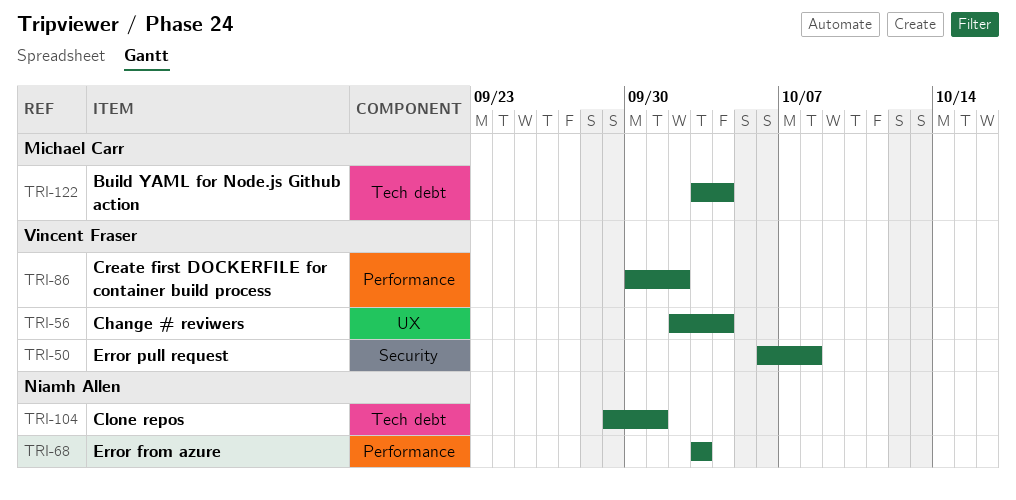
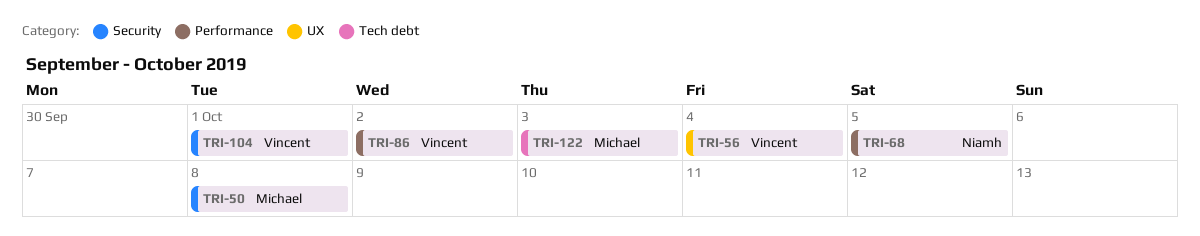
TRI-50, owner: Vincent Fraser -> Michael Carr
TRI-68, due: Oct 3 -> Oct 5
TRI-104, owner: Niamh Allen -> Vincent Fraser
TRI-104, label: Tech debt -> Security
TRI-122, due: Oct 4 -> Oct 3

